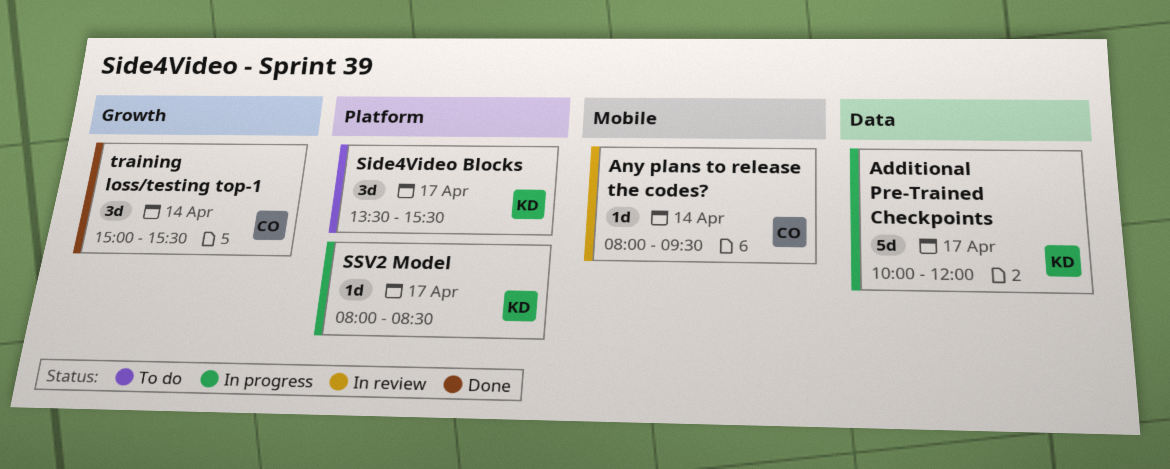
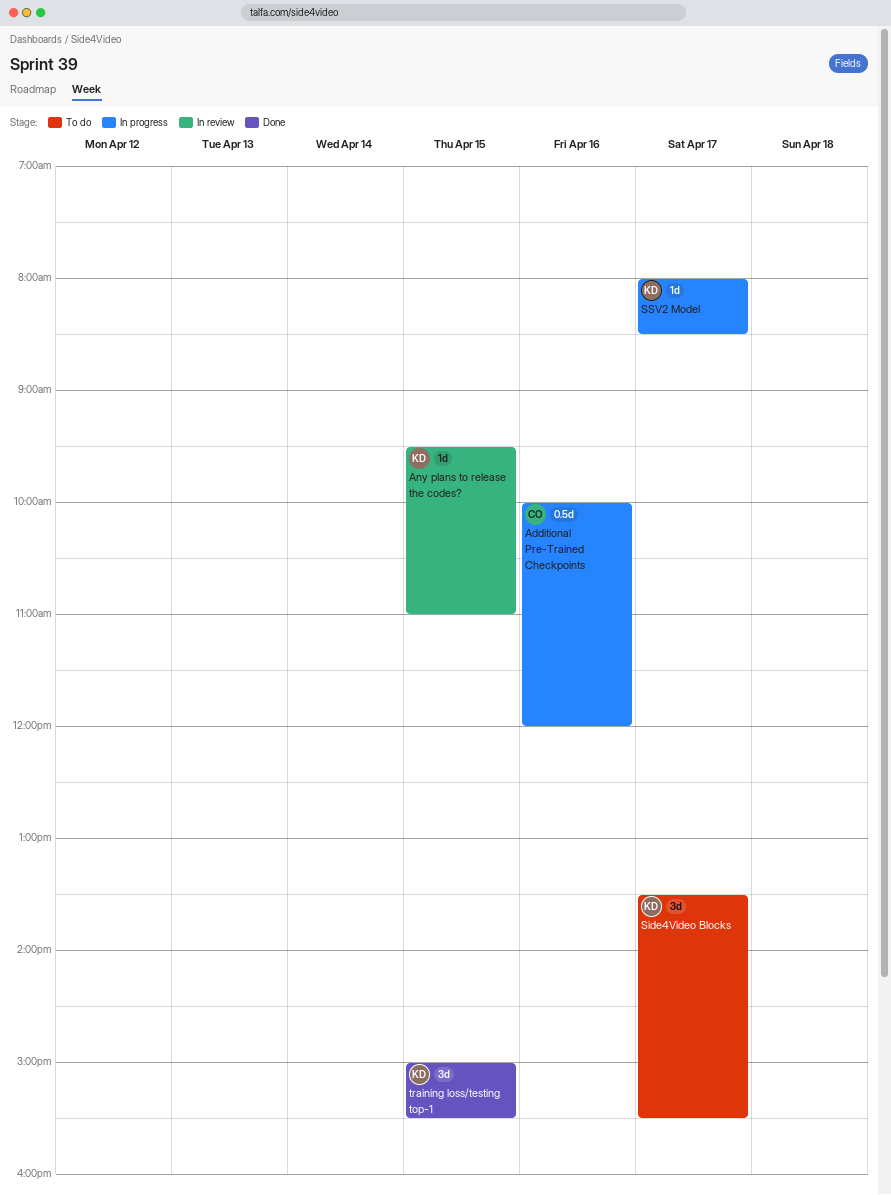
Additional Pre-Trained Checkpoints, owner: KD -> CO
Additional Pre-Trained Checkpoints, estimate: 5d -> 0.5d
Additional Pre-Trained Checkpoints, day: Apr 17 -> Apr 16
Any plans to release the codes?, owner: CO -> KD
Any plans to release the codes?, day: Apr 14 -> Apr 15
Any plans to release the codes?, begins: 08:00 -> 09:30
Any plans to release the codes?, ends: 09:30 -> 11:00
training loss/testing top-1, owner: CO -> KD
training loss/testing top-1, day: Apr 14 -> Apr 15

